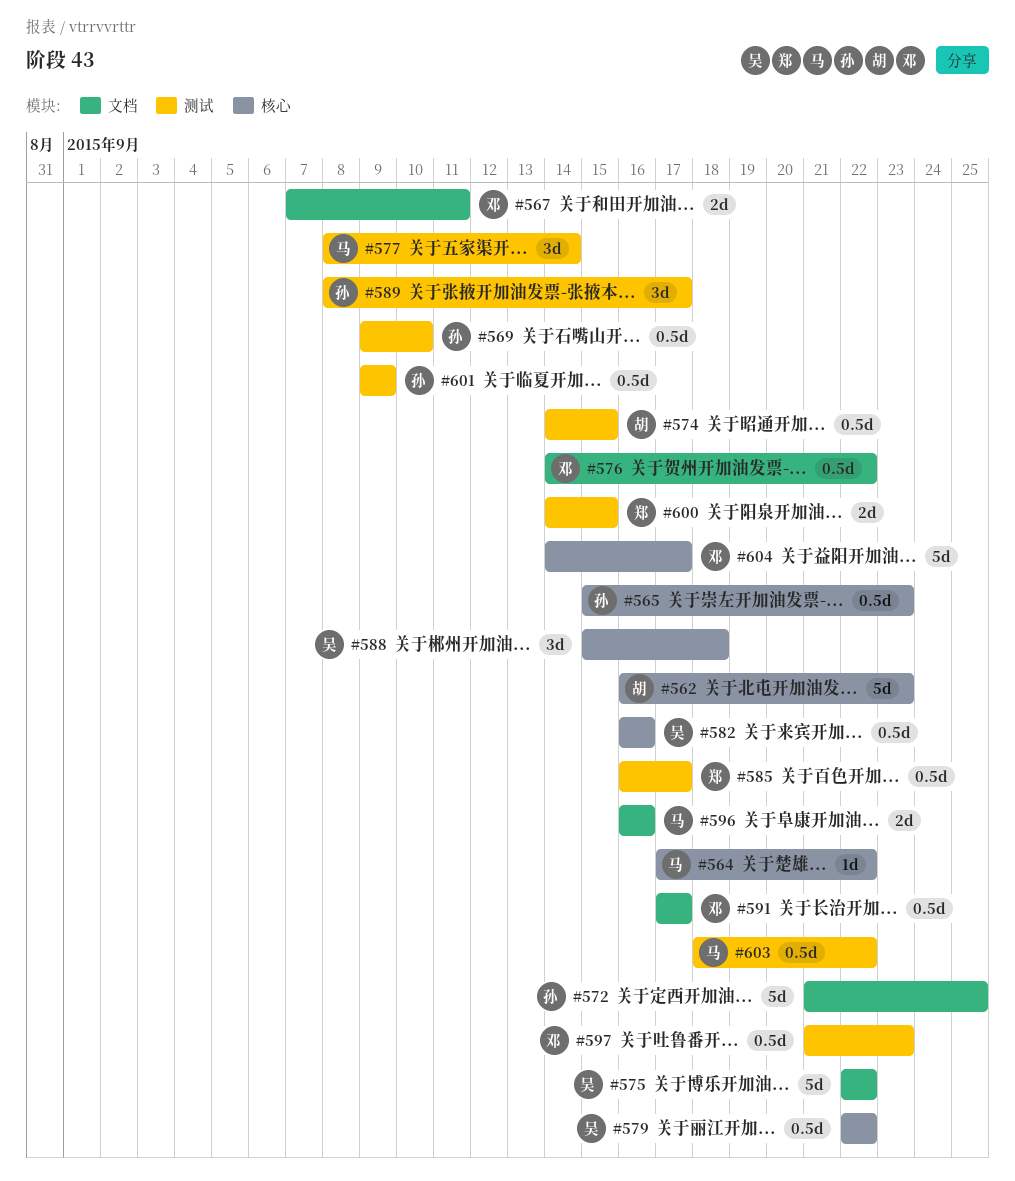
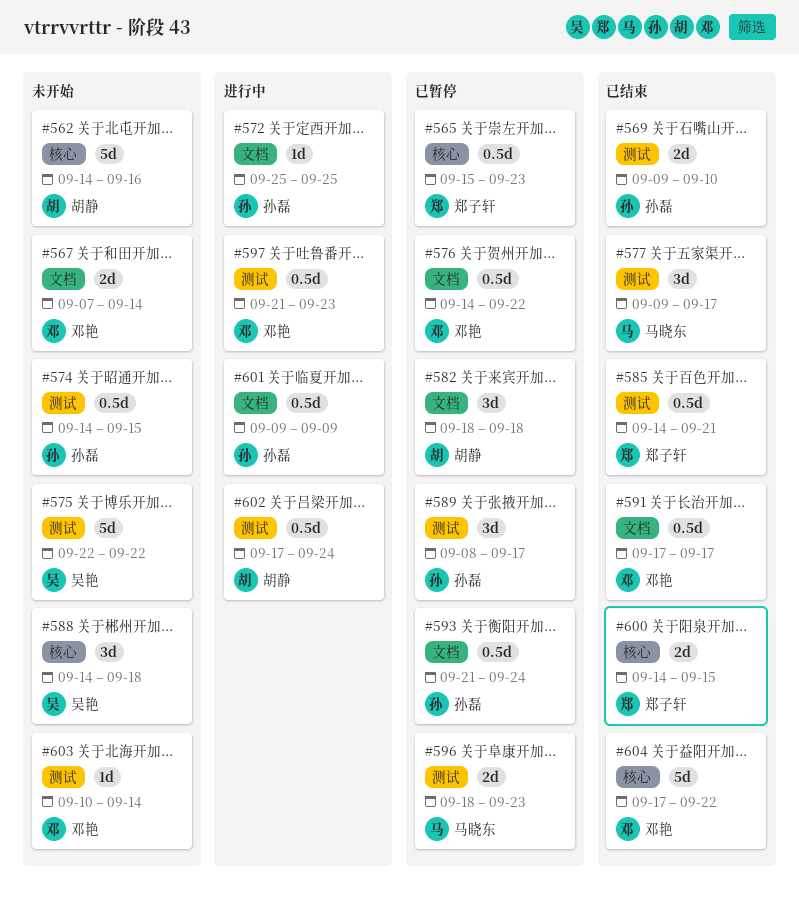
#562, start: Sep 16 -> Sep 14
#562, due: Sep 23 -> Sep 16
#564: present -> none
#565, owner: 孙磊 -> 郑子轩
#567, due: Sep 11 -> Sep 14
#569, estimate: 0.5d -> 2d
#572, estimate: 5d -> 1d
#572, start: Sep 21 -> Sep 25
#574, owner: 胡静 -> 孙磊
#575, label: 文档 -> 测试
#577, start: Sep 8 -> Sep 9
#577, due: Sep 14 -> Sep 17
#579: present -> none
#582, owner: 吴艳 -> 胡静
#582, label: 核心 -> 文档
#582, estimate: 0.5d -> 3d
#582, start: Sep 16 -> Sep 18
#582, due: Sep 16 -> Sep 18
#585, start: Sep 16 -> Sep 14
#585, due: Sep 17 -> Sep 21
#588, start: Sep 15 -> Sep 14
#593: none -> present
#596, label: 文档 -> 测试
#596, start: Sep 16 -> Sep 18
#596, due: Sep 16 -> Sep 23
#600, label: 测试 -> 核心
#601, label: 测试 -> 文档
#602: none -> present
#603, owner: 马晓东 -> 邓艳
#603, estimate: 0.5d -> 1d
#603, start: Sep 18 -> Sep 10
#603, due: Sep 22 -> Sep 14
#604, start: Sep 14 -> Sep 17
#604, due: Sep 17 -> Sep 22

